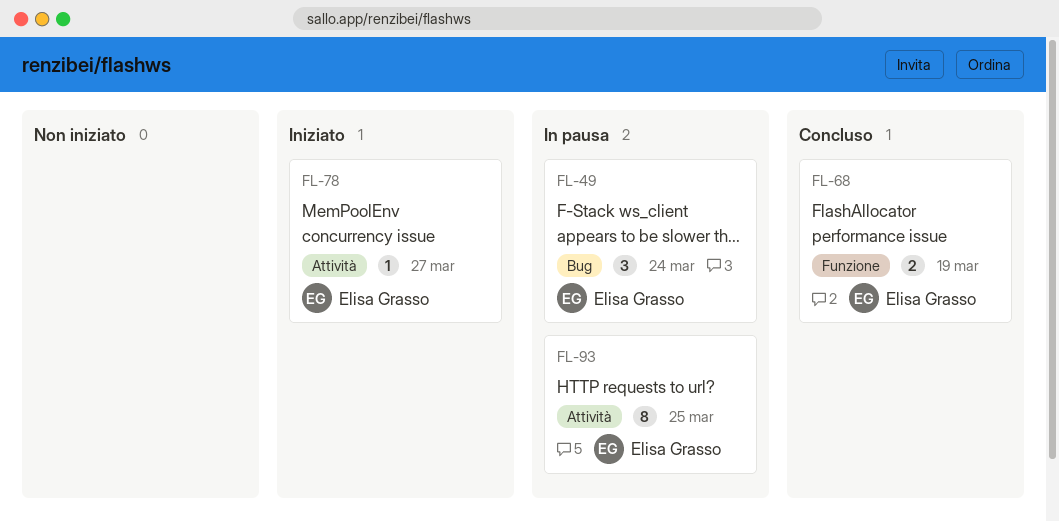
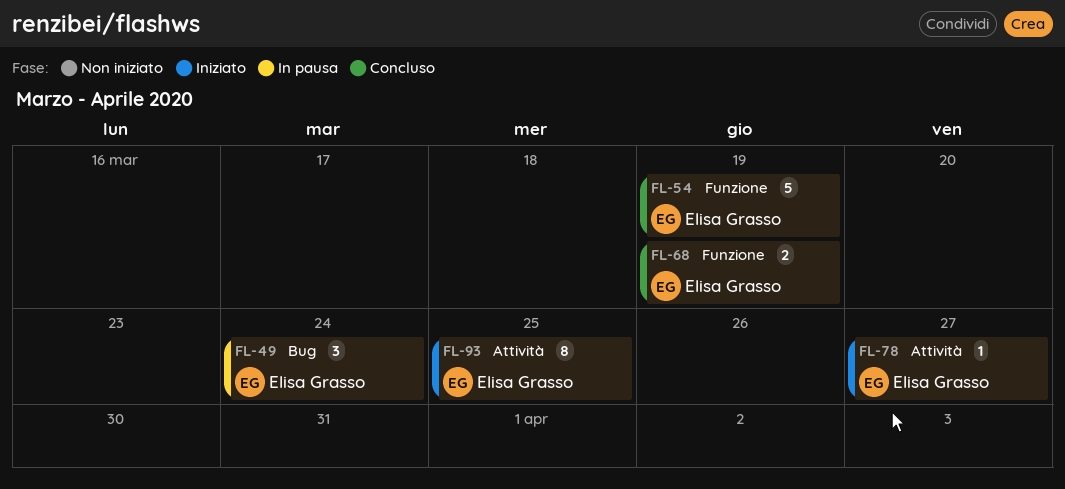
FL-54: none -> present
FL-93, status: In pausa -> Iniziato

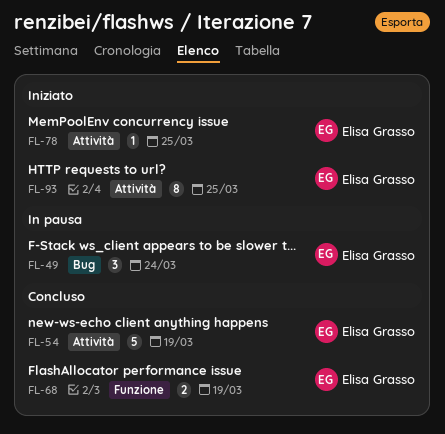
FL-54, label: Funzione -> Attività
FL-78, due: Mar 27 -> Mar 25

